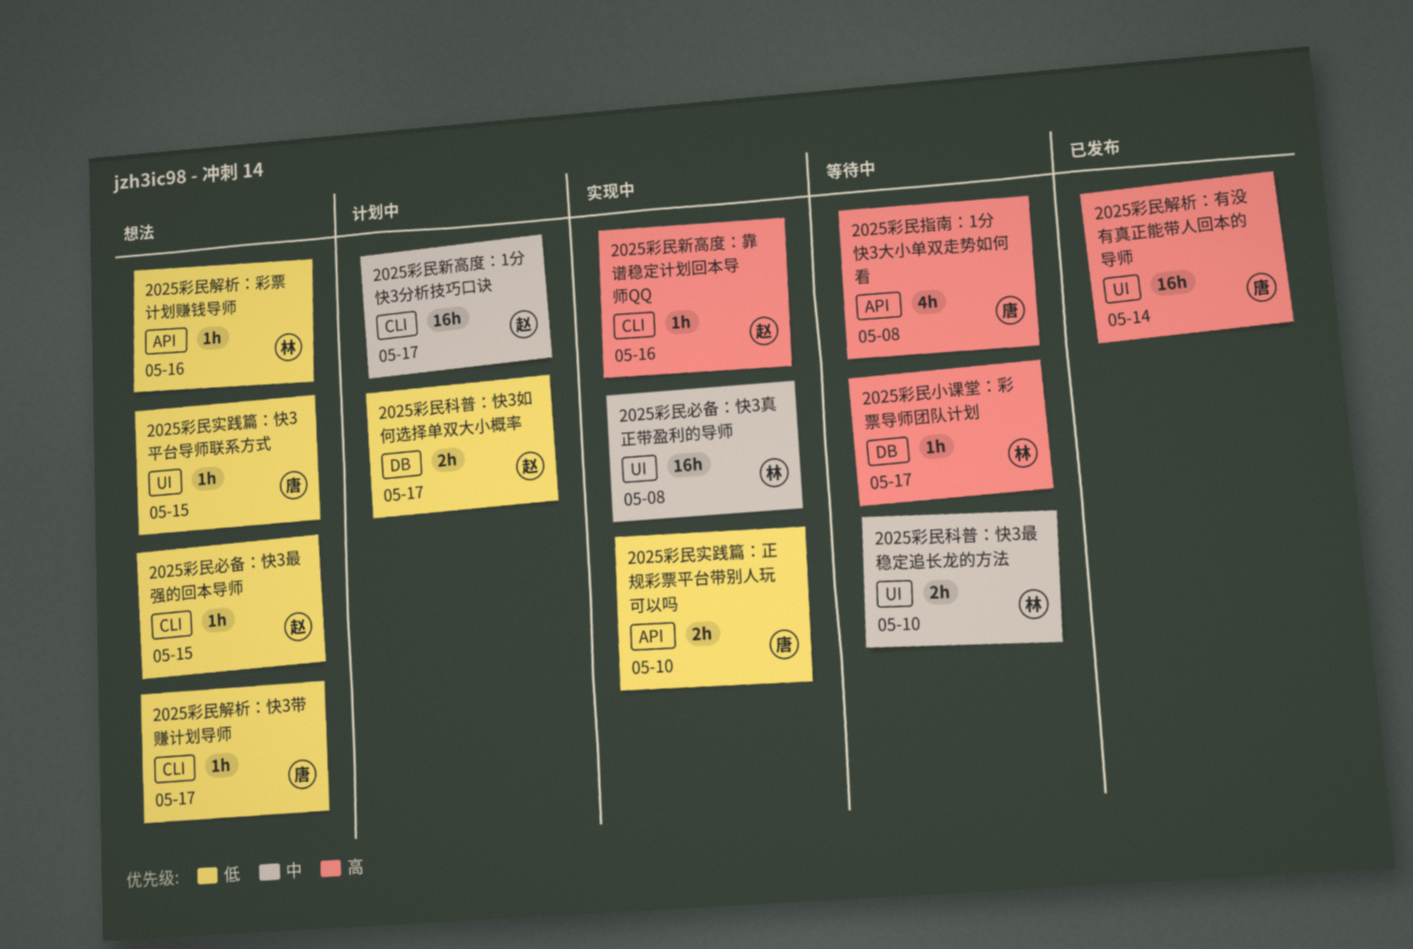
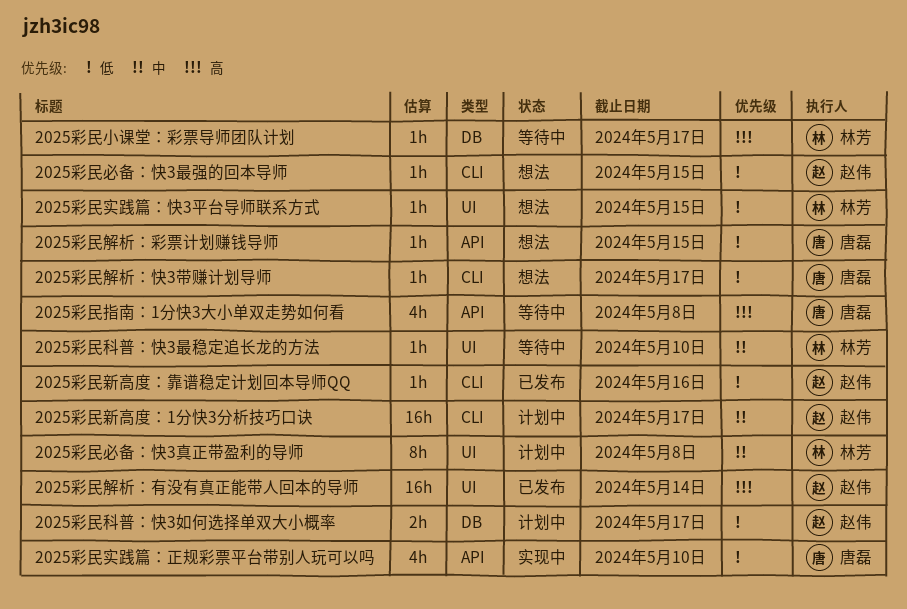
2025彩民实践篇：快3平台导师联系方式, owner: 唐磊 -> 林芳
2025彩民实践篇：正规彩票平台带别人玩可以吗, estimate: 2h -> 4h
2025彩民必备：快3真正带盈利的导师, status: 实现中 -> 计划中
2025彩民必备：快3真正带盈利的导师, estimate: 16h -> 8h
2025彩民新高度：靠谱稳定计划回本导师QQ, status: 实现中 -> 已发布
2025彩民新高度：靠谱稳定计划回本导师QQ, priority: 高 -> 低
2025彩民科普：快3最稳定追长龙的方法, estimate: 2h -> 1h
2025彩民解析：彩票计划赚钱导师, owner: 林芳 -> 唐磊
2025彩民解析：彩票计划赚钱导师, due: May 16 -> May 15
2025彩民解析：有没有真正能带人回本的导师, owner: 唐磊 -> 赵伟

